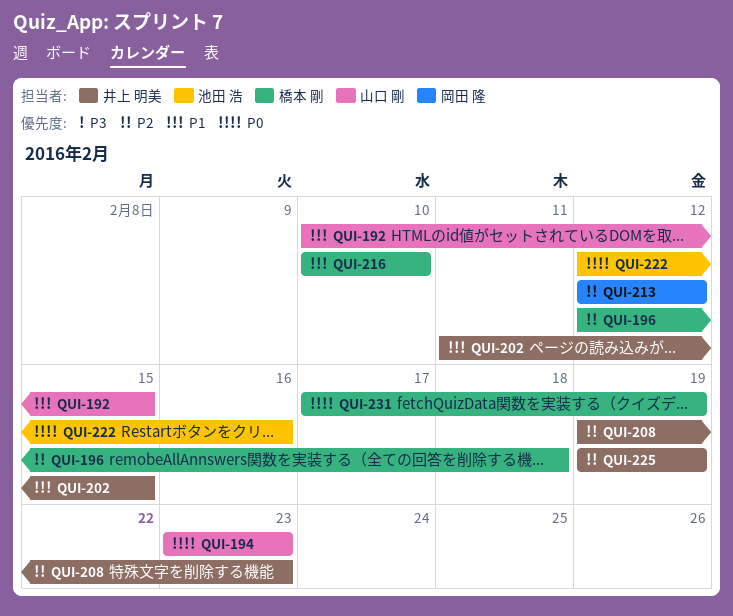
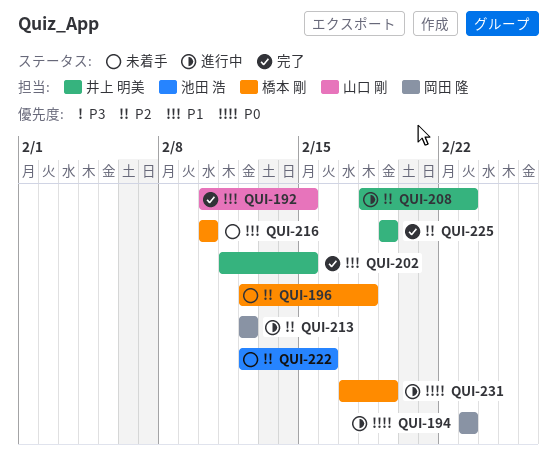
QUI-194, owner: 山口 剛 -> 岡田 隆
QUI-208, start: Feb 19 -> Feb 18
QUI-222, priority: P0 -> P2

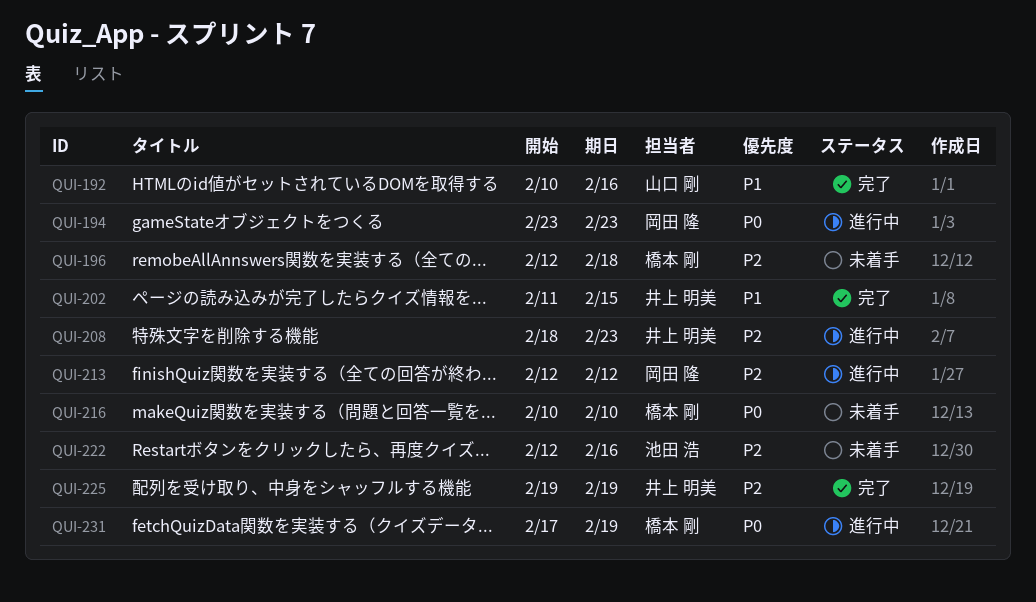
QUI-192, due: Feb 15 -> Feb 16
QUI-216, priority: P1 -> P0

